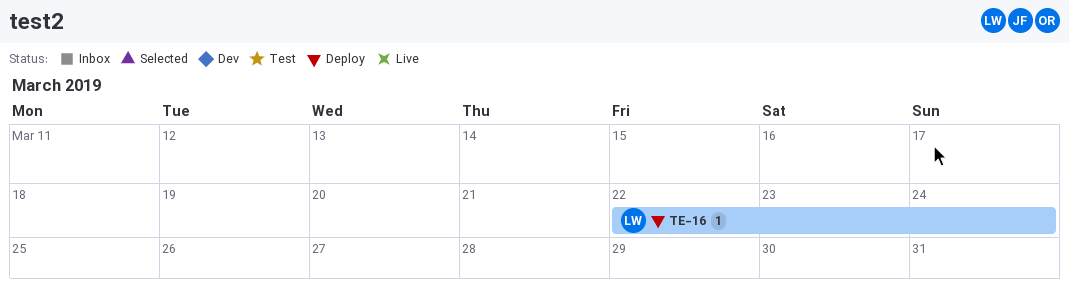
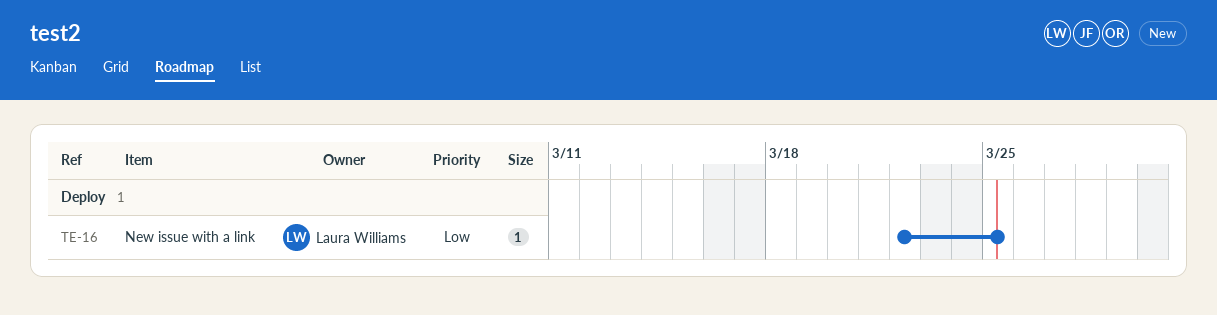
TE-16, due: Mar 24 -> Mar 25

